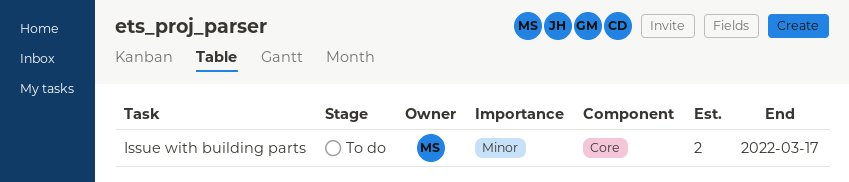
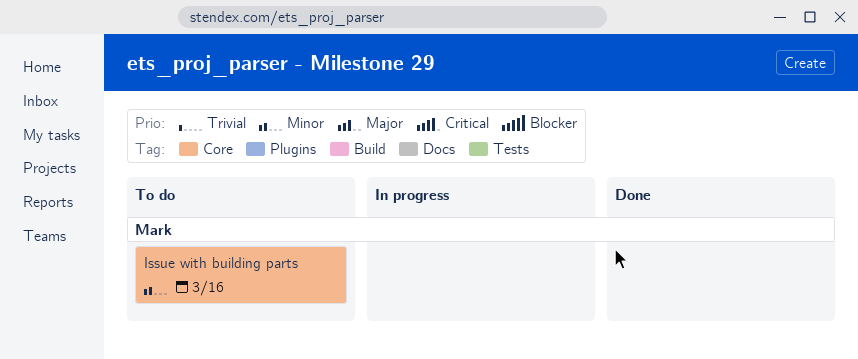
Issue with building parts, due: Mar 17 -> Mar 16

